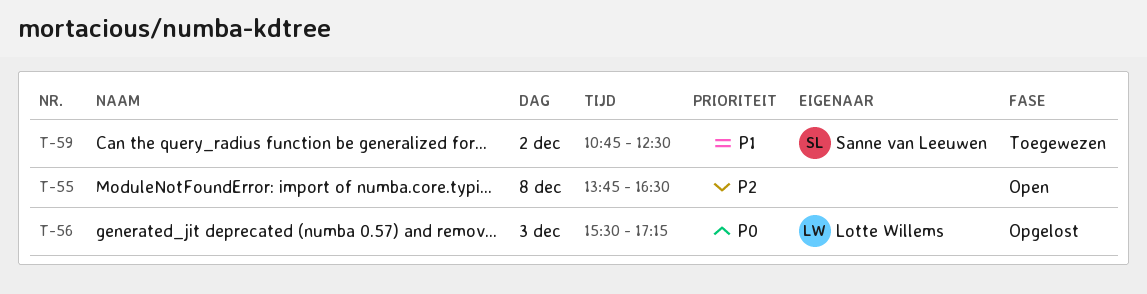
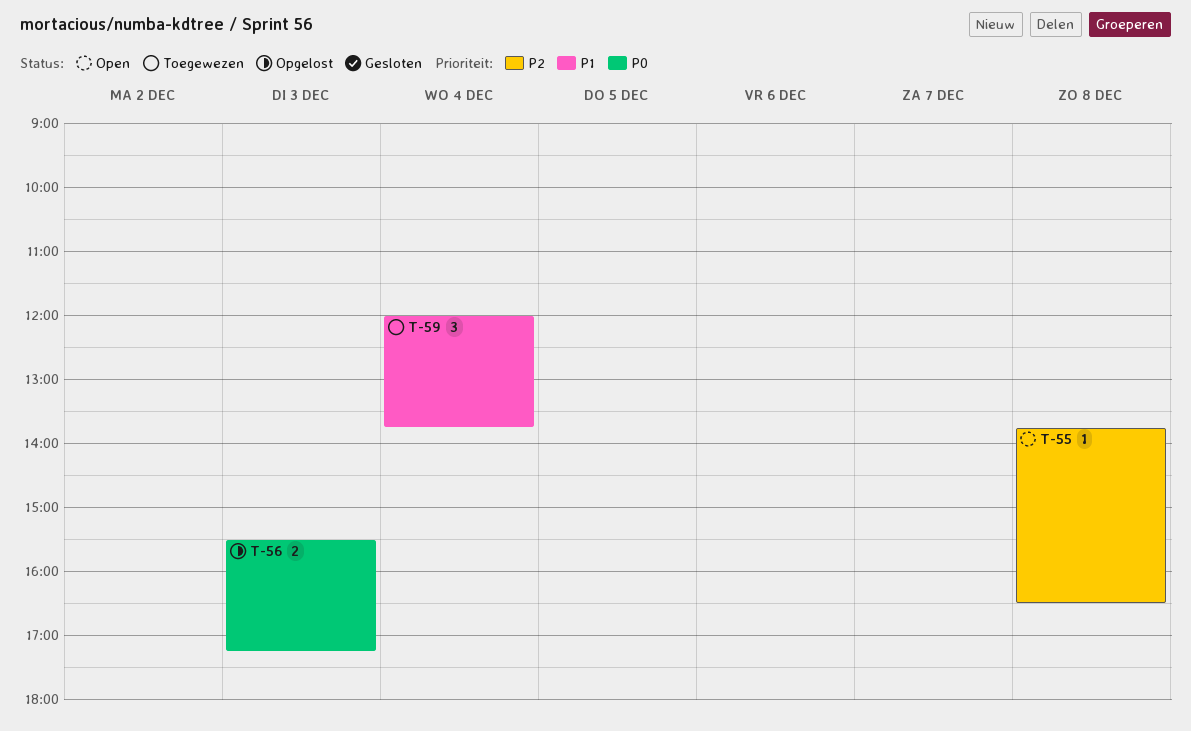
T-59, day: Dec 2 -> Dec 4
T-59, begins: 10:45 -> 12:00
T-59, ends: 12:30 -> 13:45

